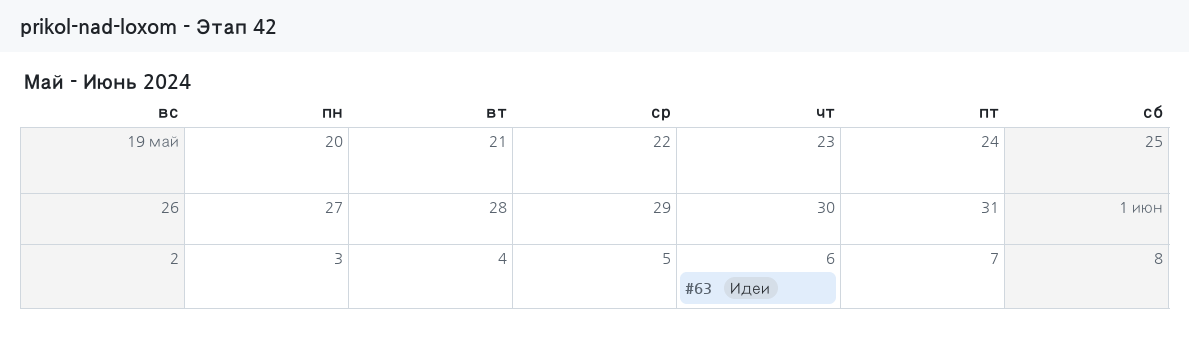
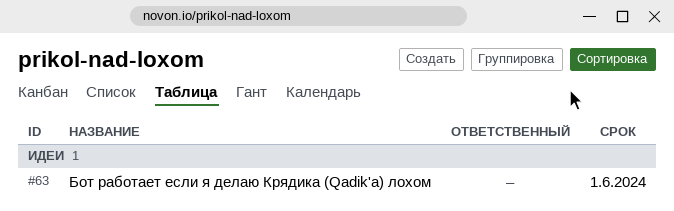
#63, due: Jun 6 -> Jun 1

